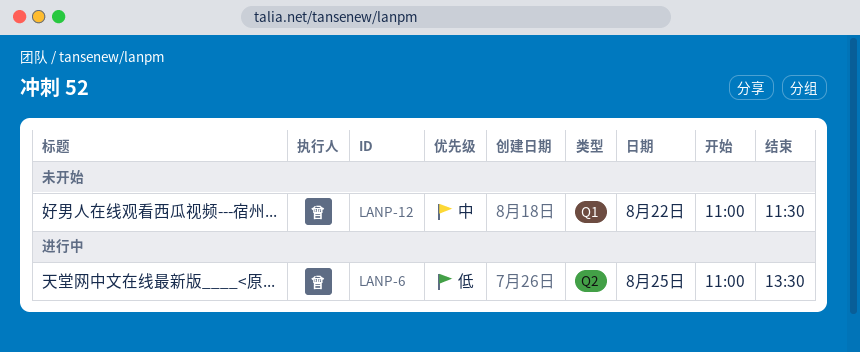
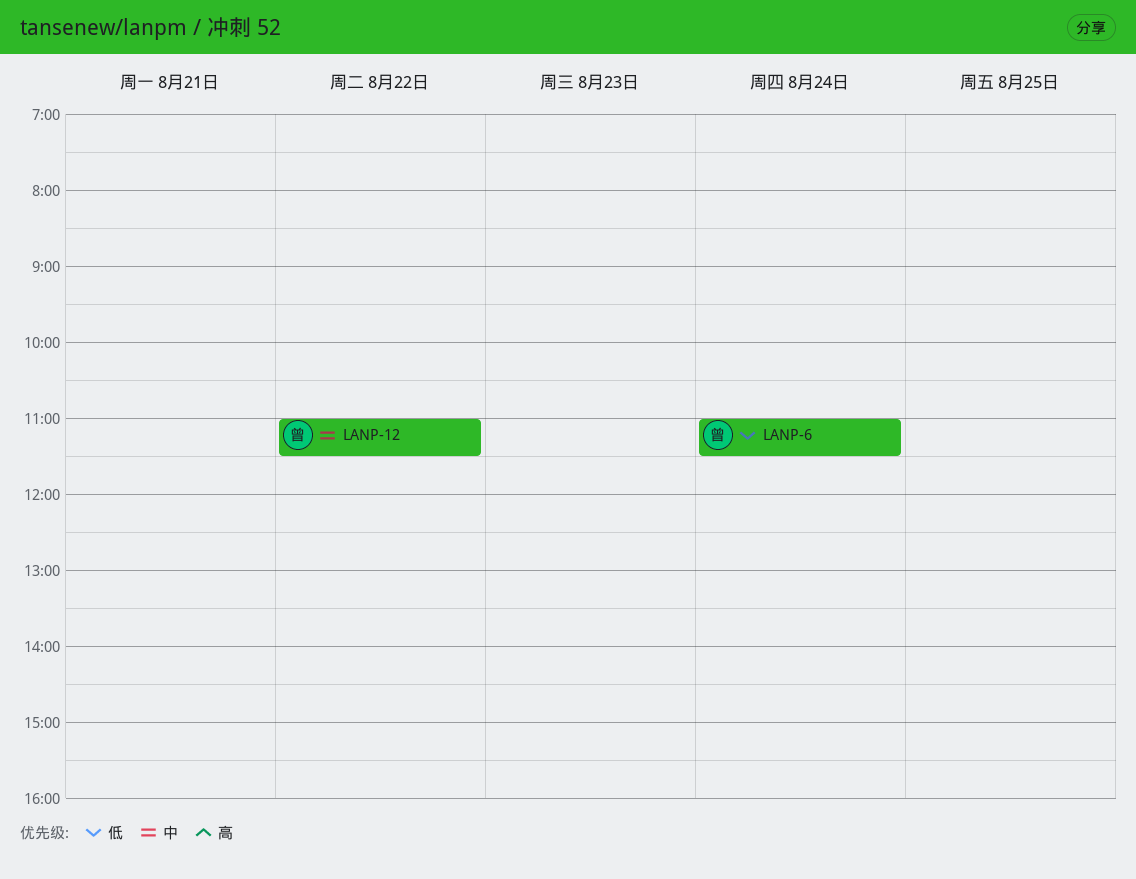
LANP-6, day: Aug 25 -> Aug 24
LANP-6, ends: 13:30 -> 11:30

